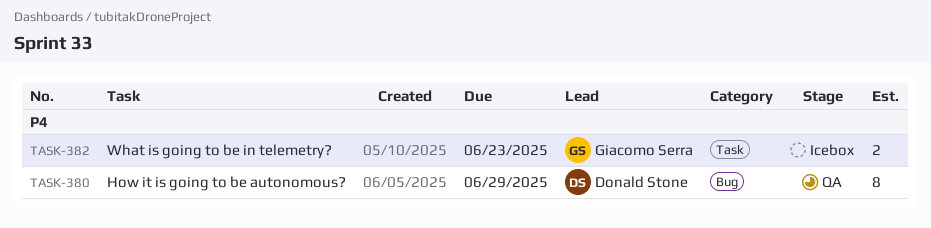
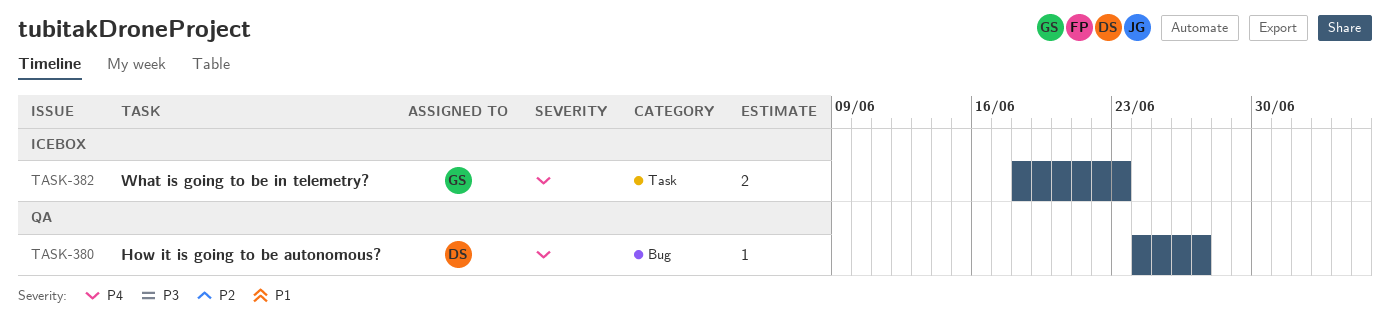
TASK-380, estimate: 8 -> 1
TASK-380, due: Jun 29 -> Jun 27

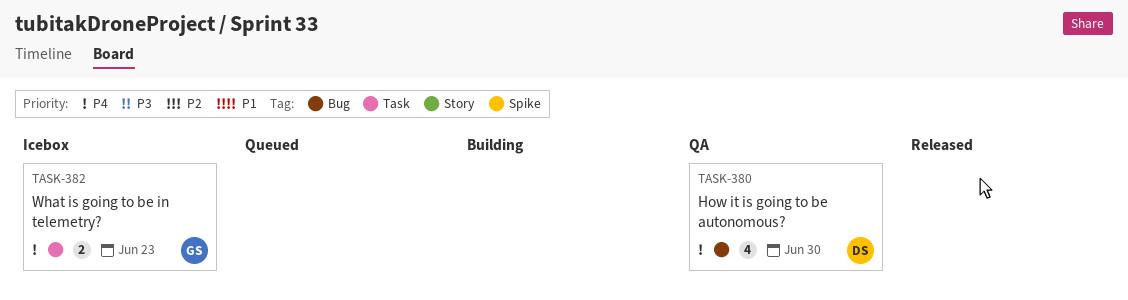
TASK-380, estimate: 1 -> 4
TASK-380, due: Jun 27 -> Jun 30

